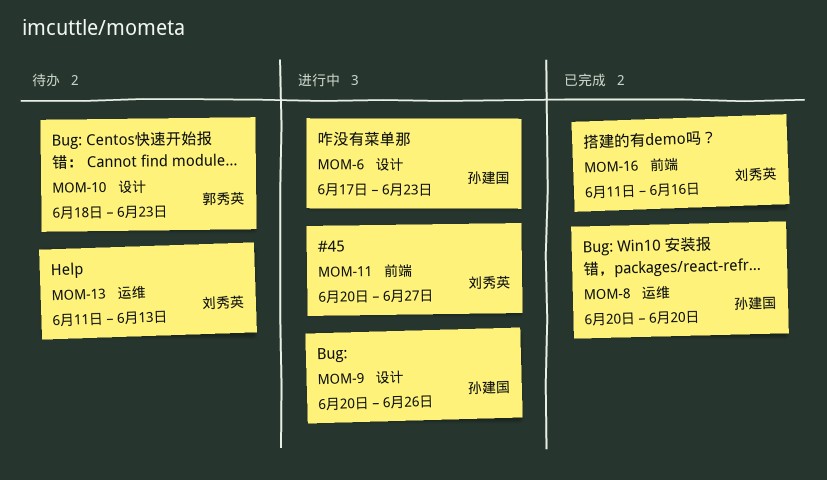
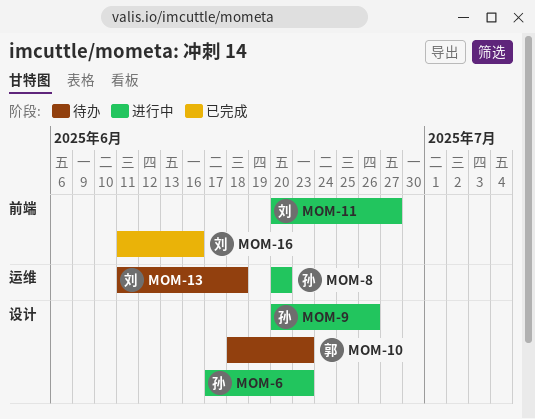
MOM-8, status: 已完成 -> 进行中
MOM-13, due: Jun 13 -> Jun 18

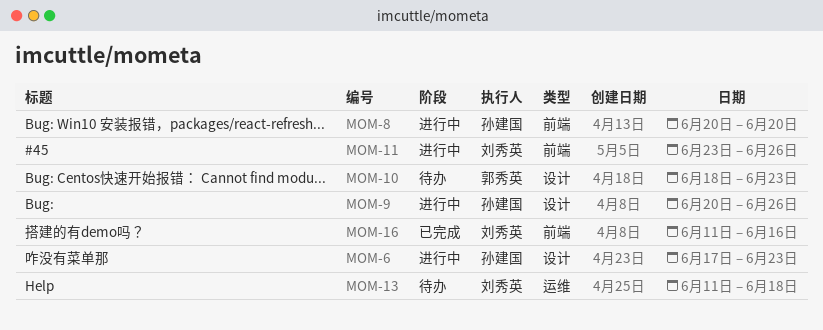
MOM-8, label: 运维 -> 前端
MOM-11, start: Jun 20 -> Jun 23
MOM-11, due: Jun 27 -> Jun 26

